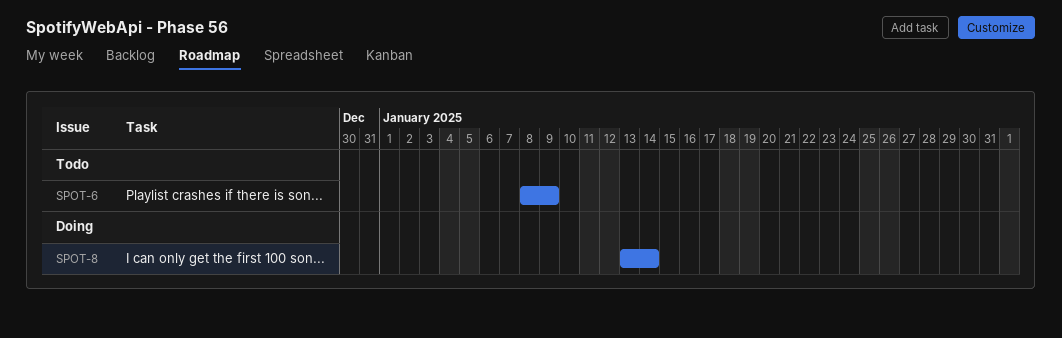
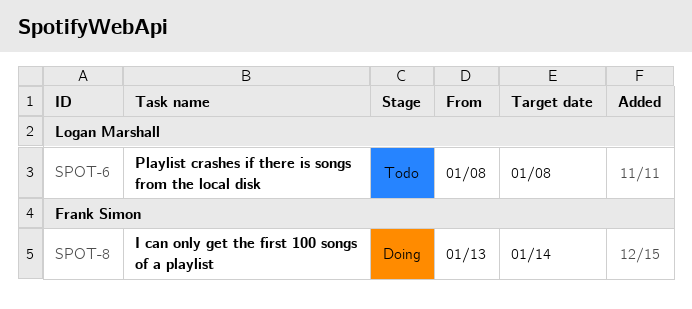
SPOT-6, due: Jan 9 -> Jan 8

